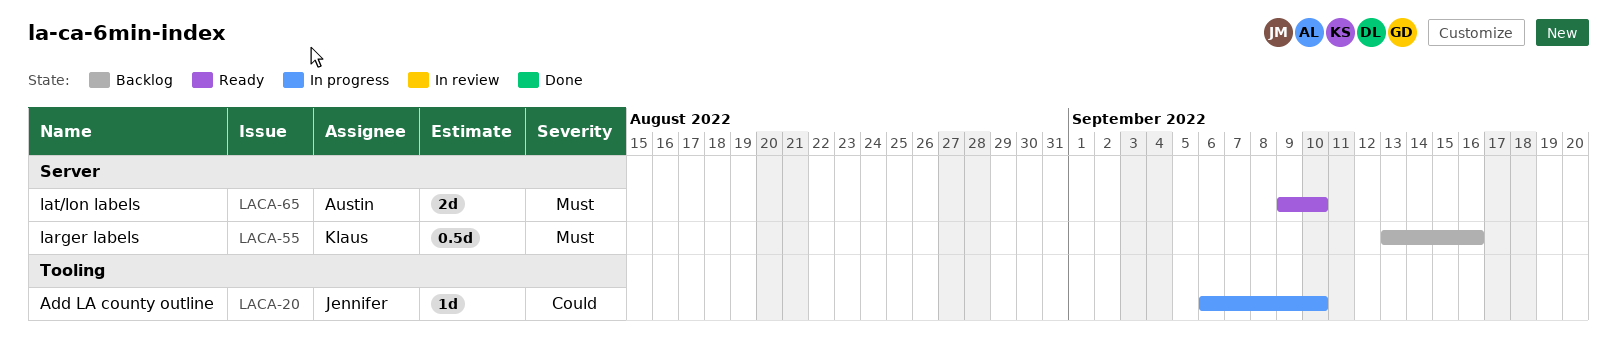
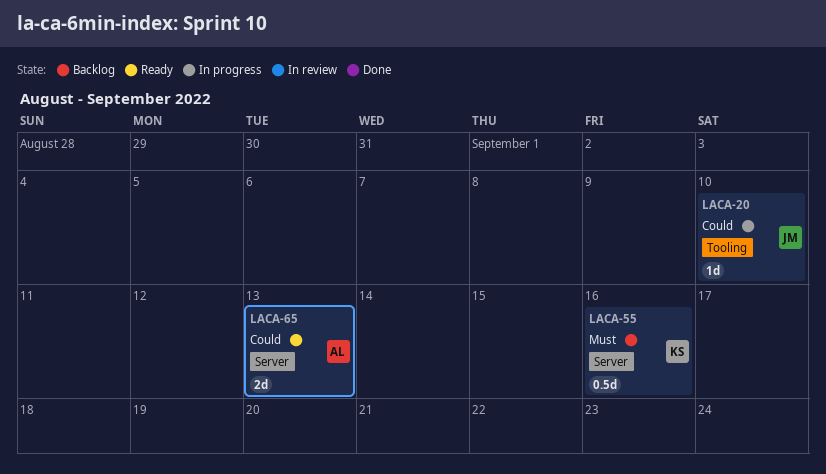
LACA-65, priority: Must -> Could
LACA-65, due: Sep 10 -> Sep 13

